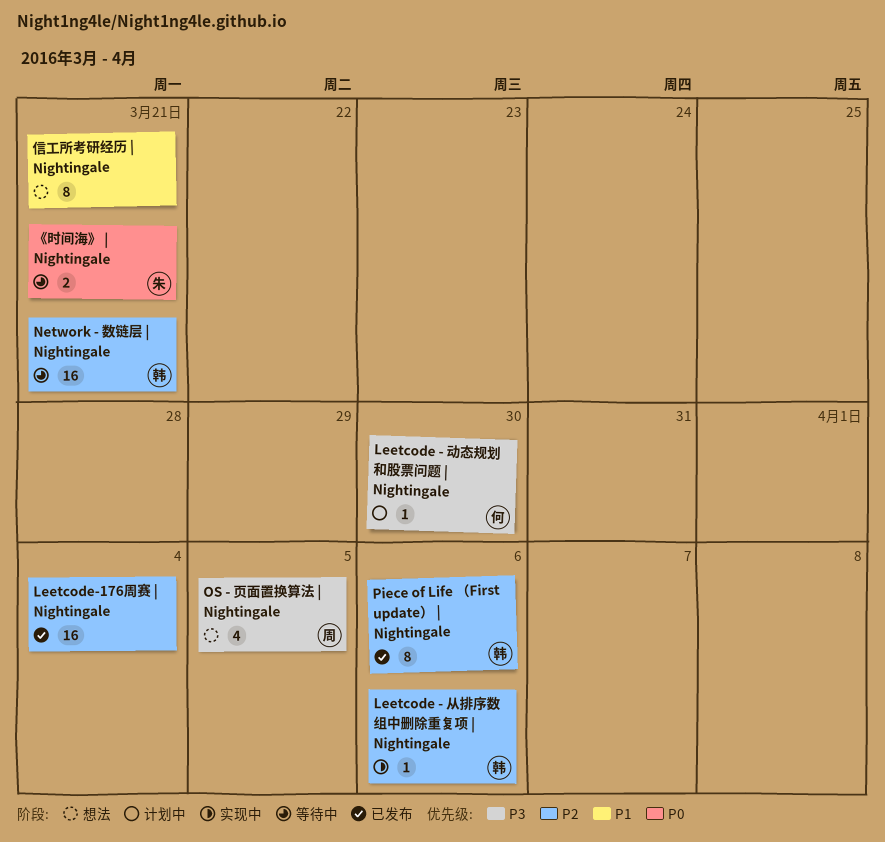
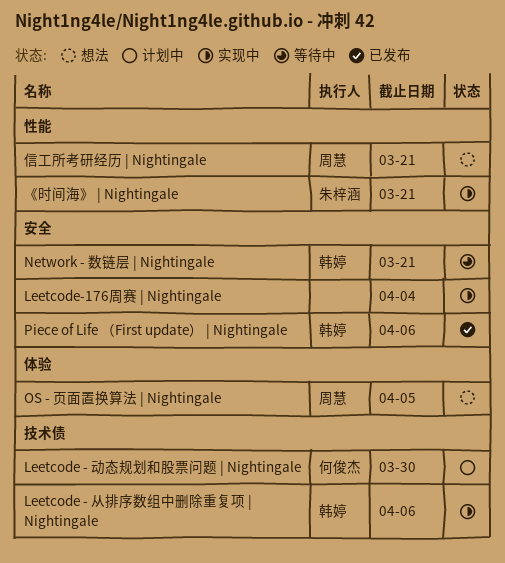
Leetcode-176周赛 | Nightingale, status: 已发布 -> 实现中
《时间海》 | Nightingale, status: 等待中 -> 实现中
信工所考研经历 | Nightingale, owner: none -> 周慧

